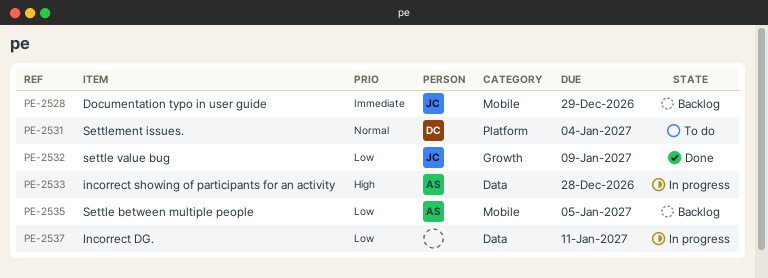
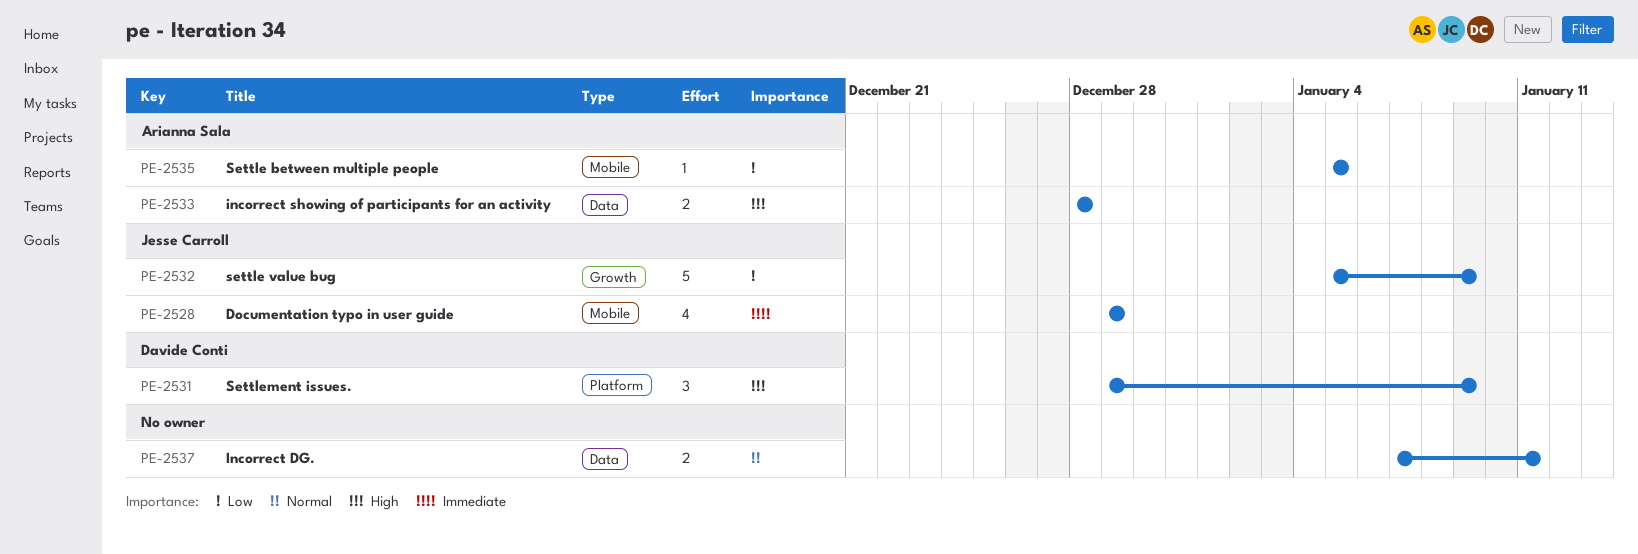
PE-2531, priority: Normal -> High
PE-2531, due: Jan 4 -> Jan 9
PE-2537, priority: Low -> Normal

